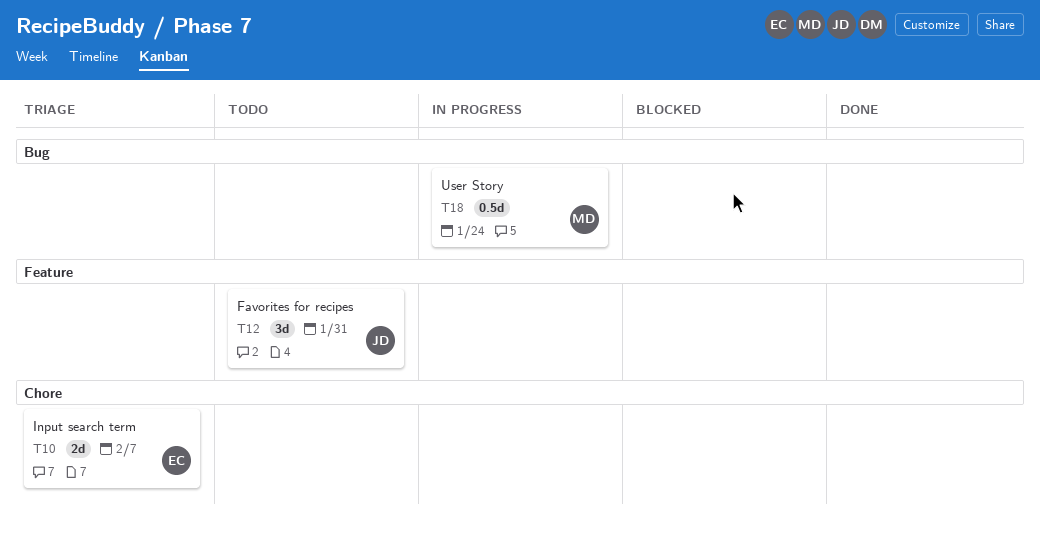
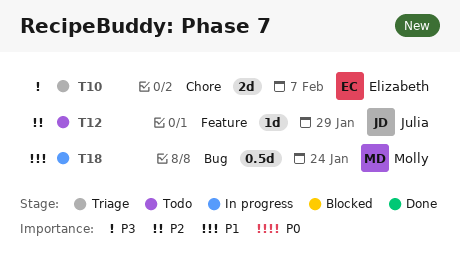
T12, estimate: 3d -> 1d
T12, due: Jan 31 -> Jan 29

